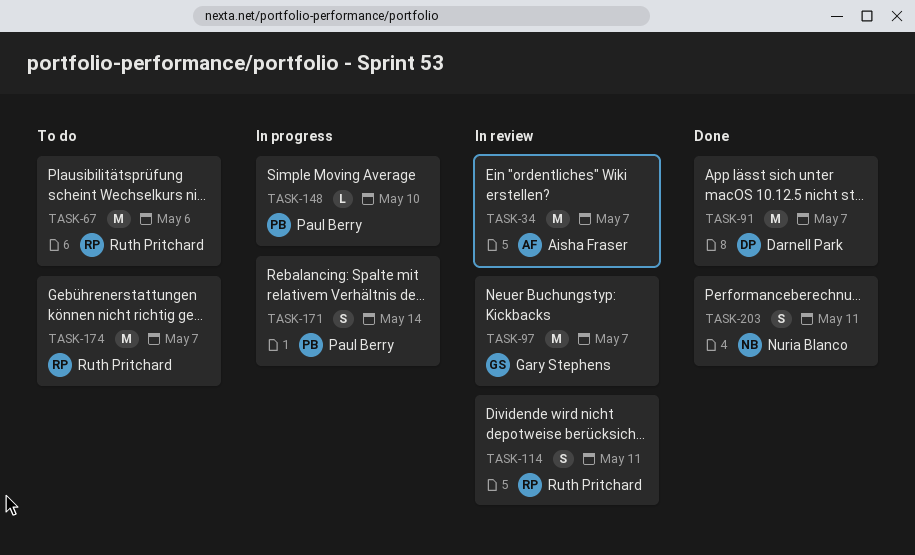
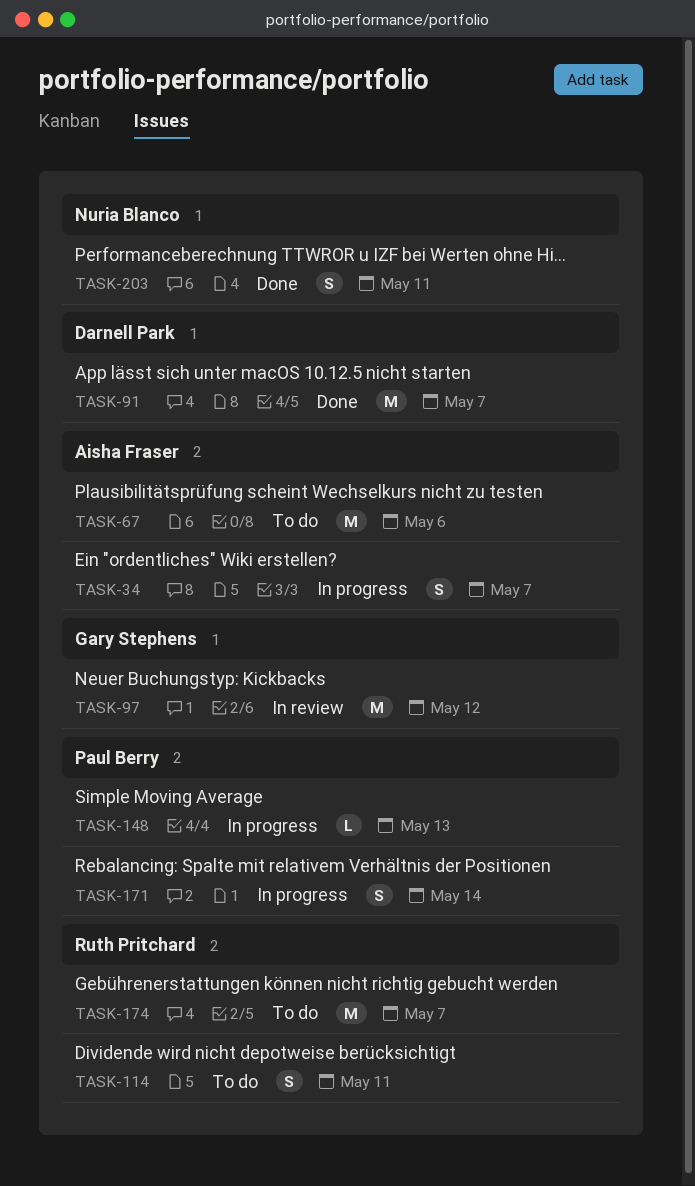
TASK-34, status: In review -> In progress
TASK-34, estimate: M -> S
TASK-67, owner: Ruth Pritchard -> Aisha Fraser
TASK-97, due: May 7 -> May 12
TASK-114, status: In review -> To do
TASK-148, due: May 10 -> May 13

